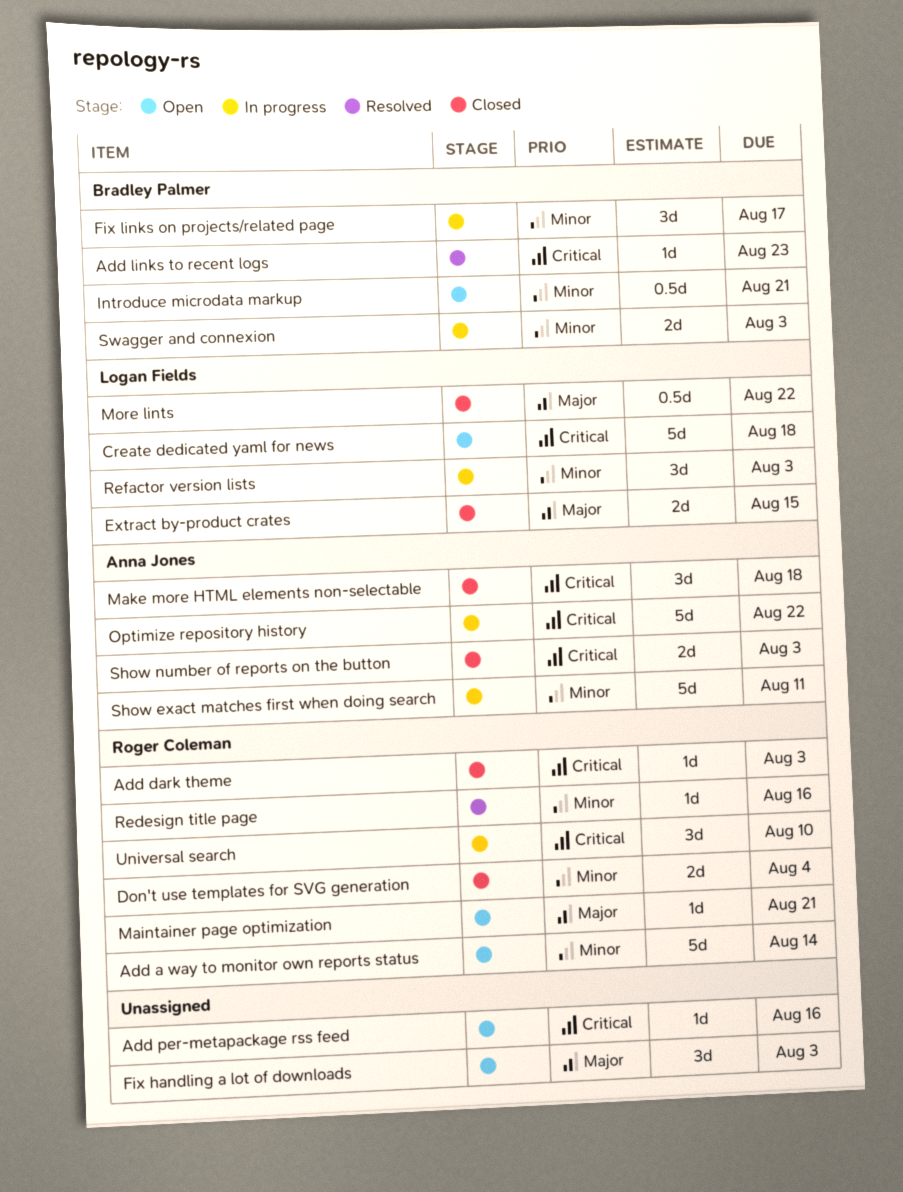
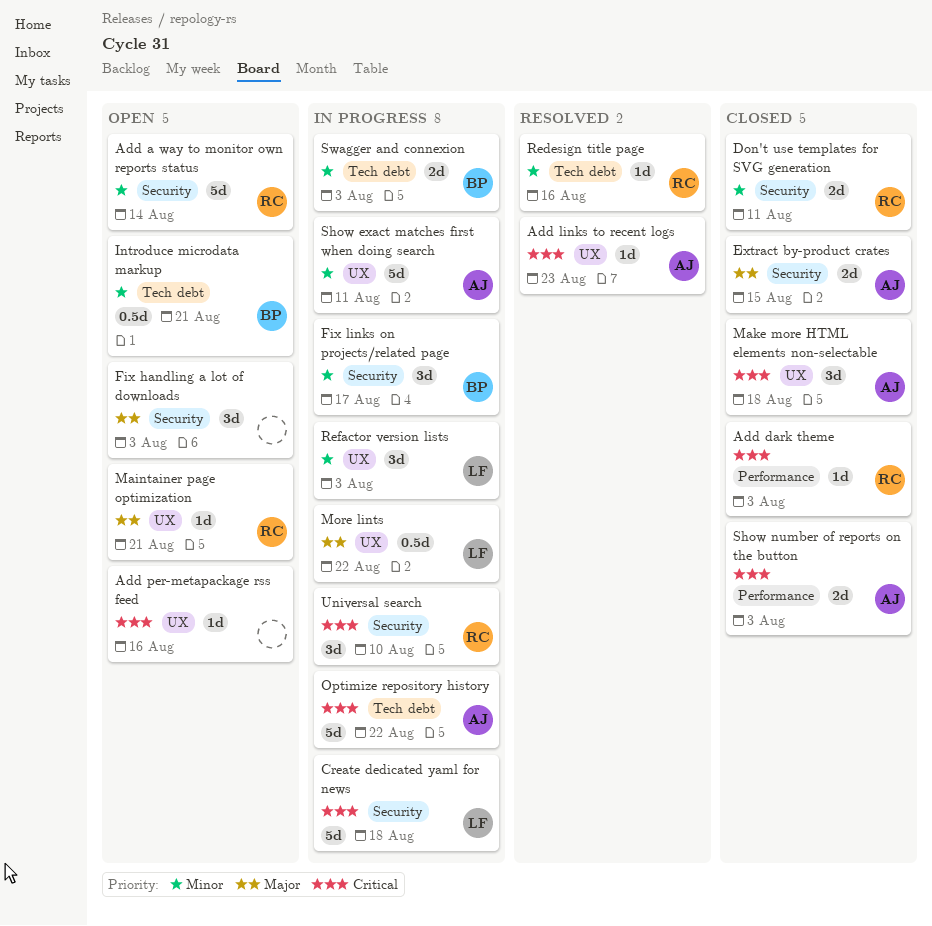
Add links to recent logs, owner: Bradley Palmer -> Anna Jones
Create dedicated yaml for news, status: Open -> In progress
Don't use templates for SVG generation, due: Aug 4 -> Aug 11
Extract by-product crates, owner: Logan Fields -> Anna Jones
More lints, status: Closed -> In progress

